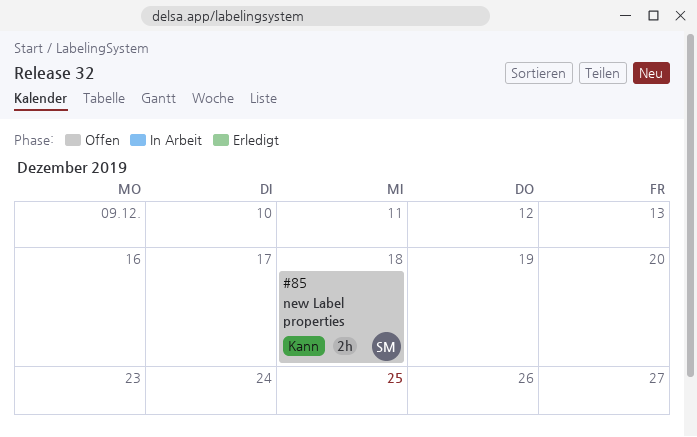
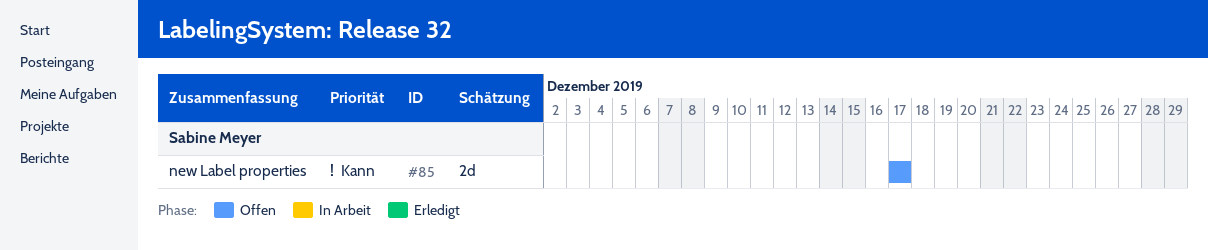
#85, estimate: 2h -> 2d
#85, due: Dec 18 -> Dec 17

